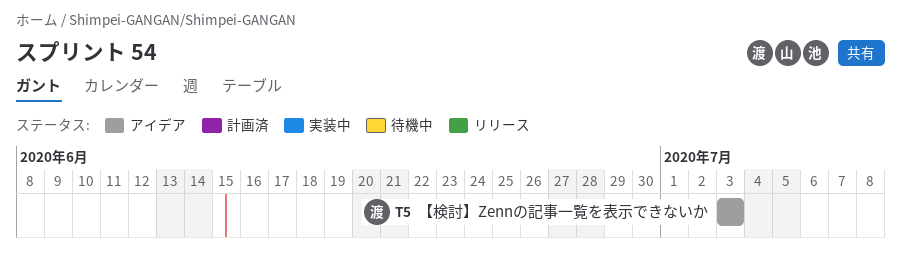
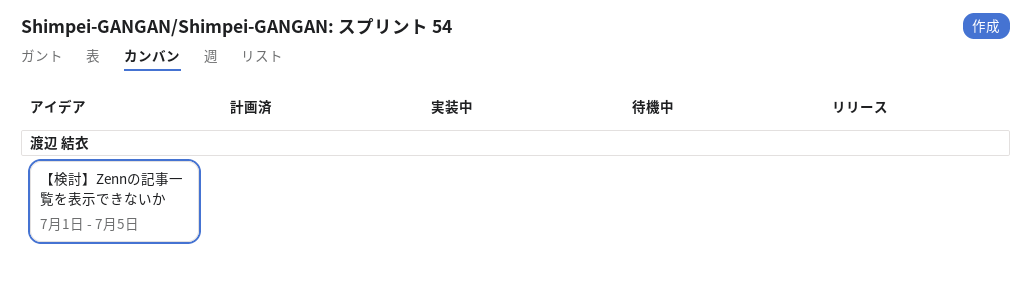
【検討】Zennの記事一覧を表示できないか, start: Jul 3 -> Jul 1
【検討】Zennの記事一覧を表示できないか, due: Jul 3 -> Jul 5

